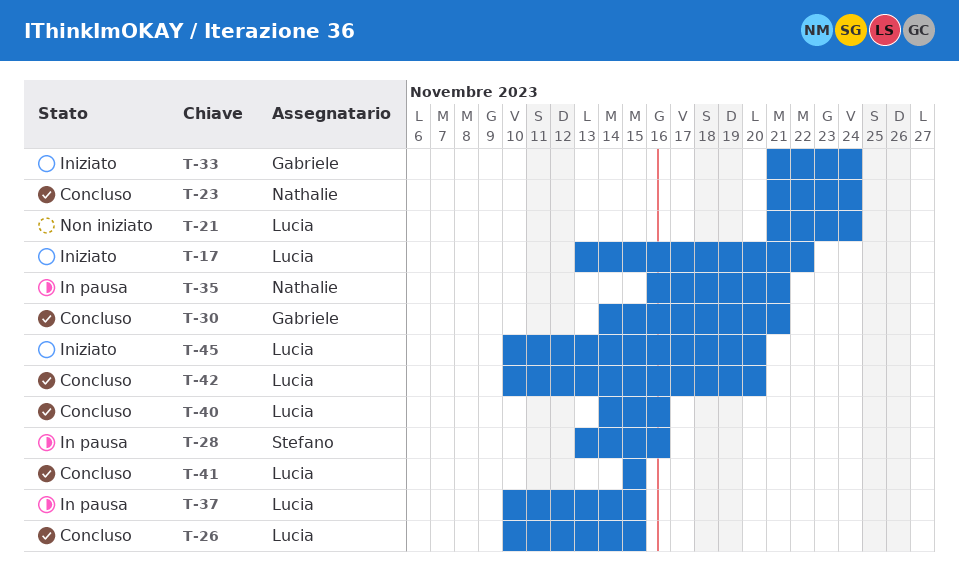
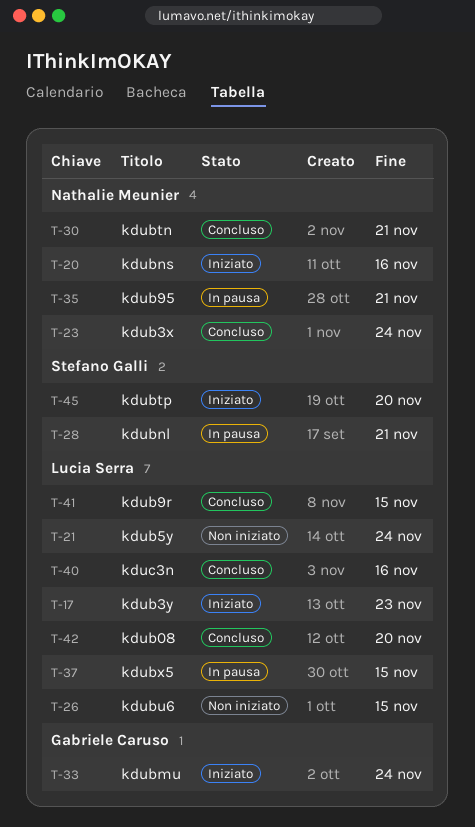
T-17, due: Nov 22 -> Nov 23
T-20: none -> present
T-26, status: Concluso -> Non iniziato
T-28, due: Nov 16 -> Nov 21
T-30, owner: Gabriele Caruso -> Nathalie Meunier
T-45, owner: Lucia Serra -> Stefano Galli

